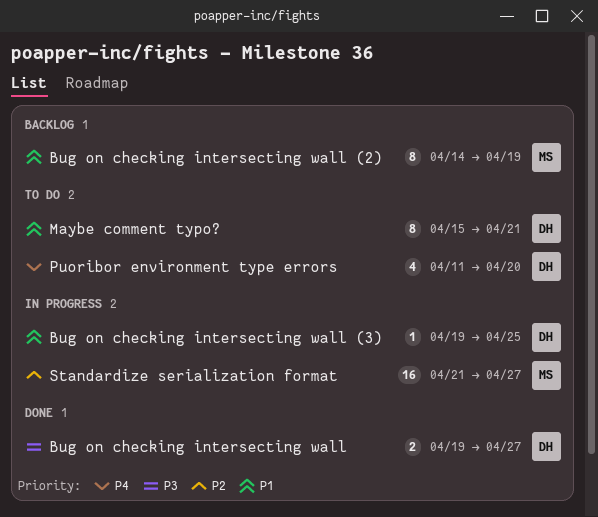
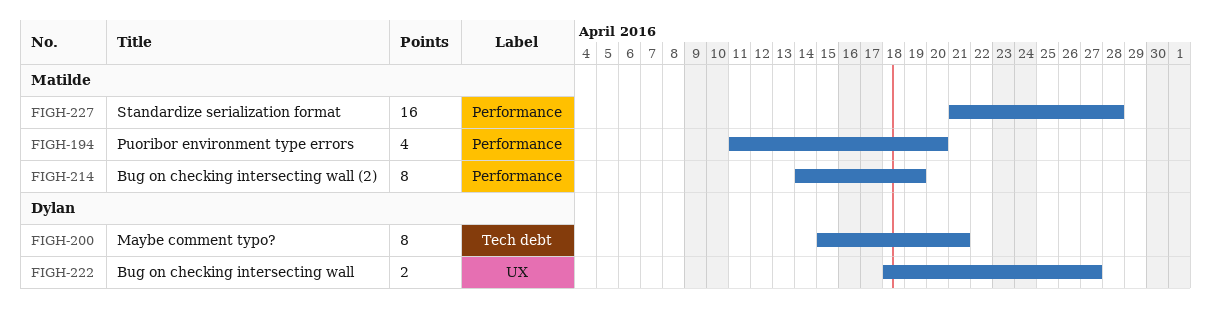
Bug on checking intersecting wall, start: Apr 19 -> Apr 18
Bug on checking intersecting wall (3): present -> none
Puoribor environment type errors, owner: Dylan -> Matilde
Standardize serialization format, due: Apr 27 -> Apr 28

